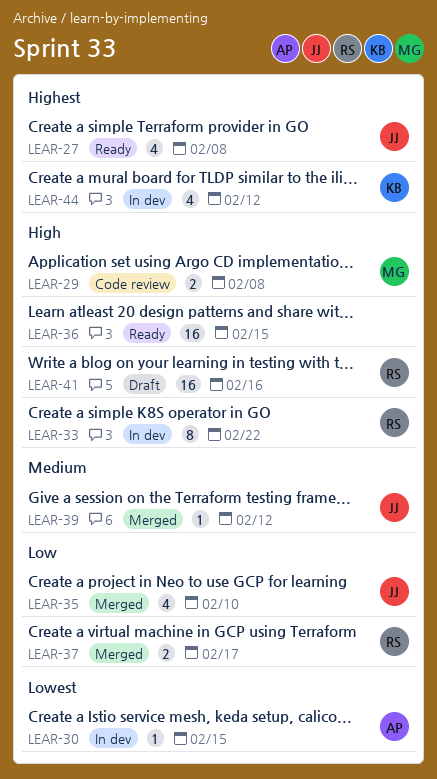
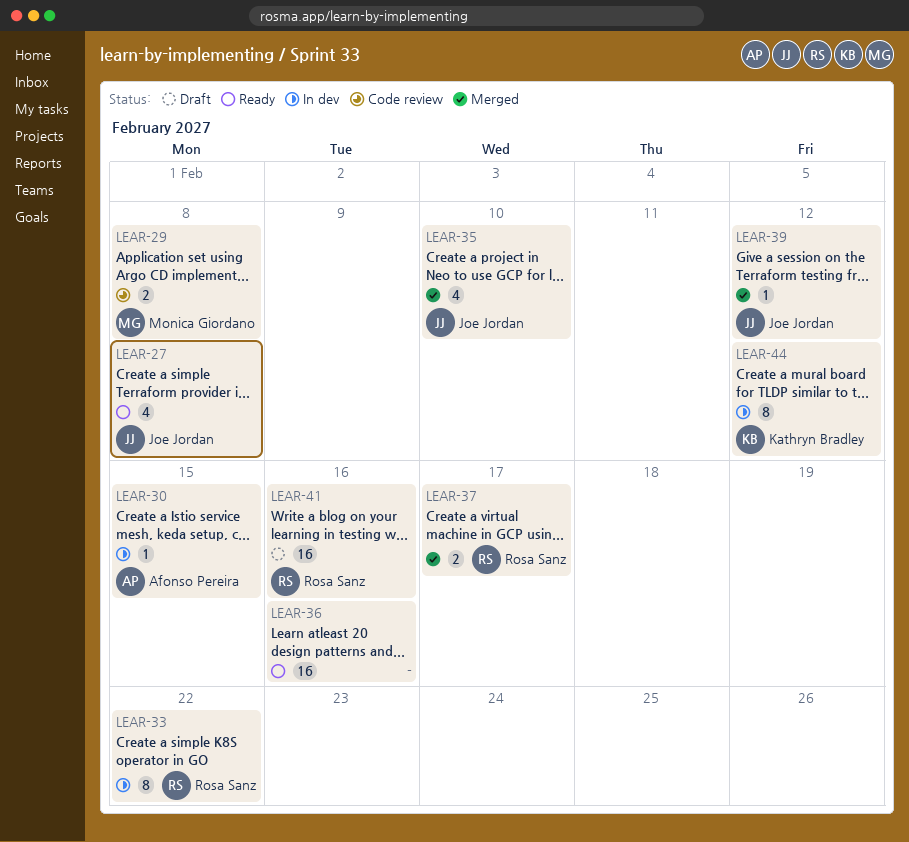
LEAR-36, due: Feb 15 -> Feb 16
LEAR-44, estimate: 4 -> 8

